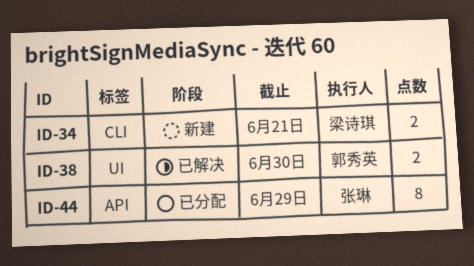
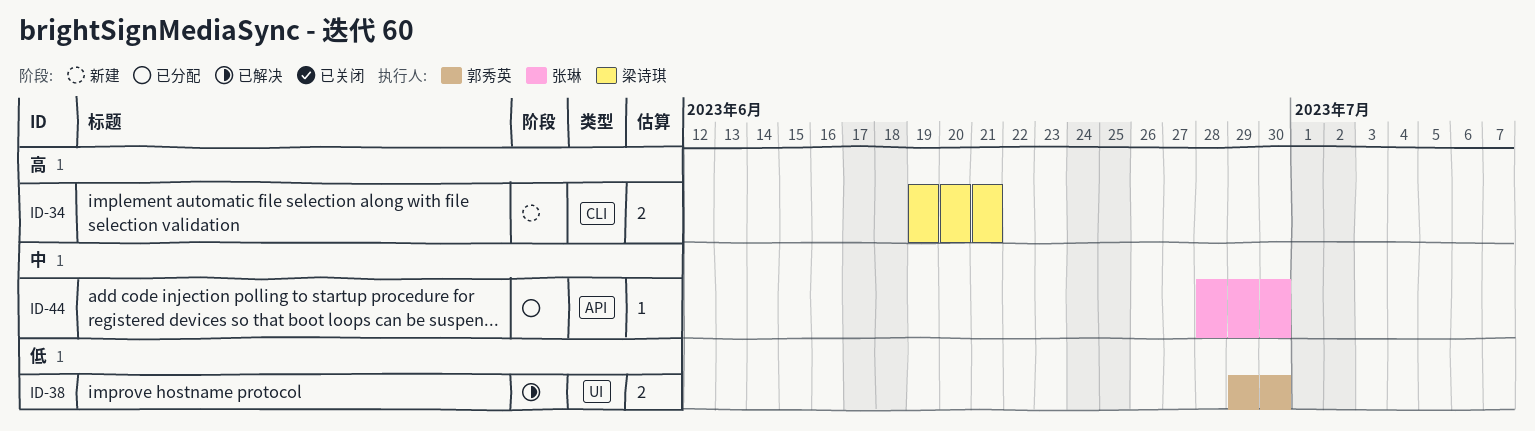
ID-44, estimate: 8 -> 1
ID-44, due: Jun 29 -> Jun 30

